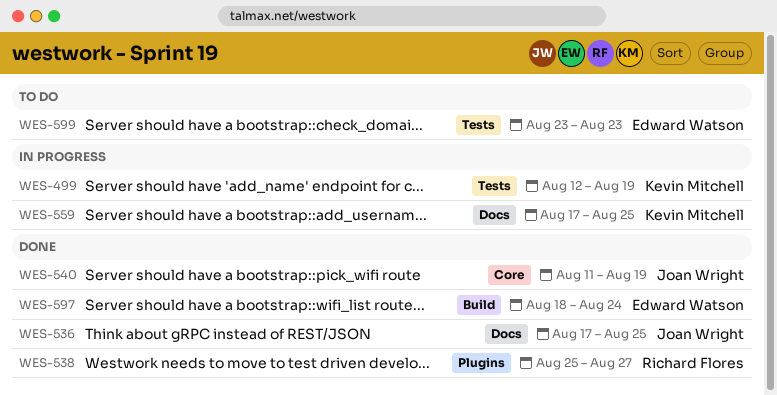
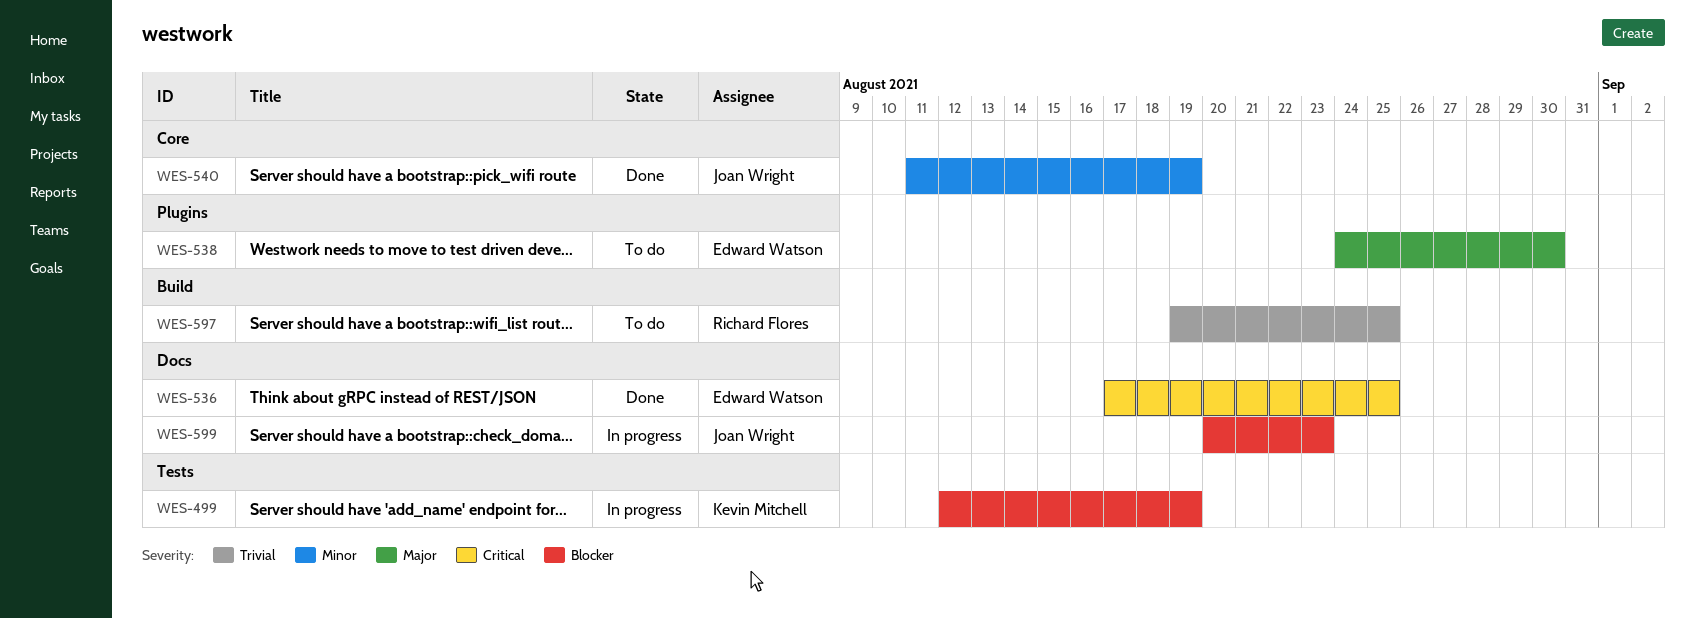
WES-536, owner: Joan Wright -> Edward Watson
WES-538, status: Done -> To do
WES-538, owner: Richard Flores -> Edward Watson
WES-538, start: Aug 25 -> Aug 24
WES-538, due: Aug 27 -> Aug 30
WES-559: present -> none
WES-597, status: Done -> To do
WES-597, owner: Edward Watson -> Richard Flores
WES-597, start: Aug 18 -> Aug 19
WES-597, due: Aug 24 -> Aug 25
WES-599, status: To do -> In progress
WES-599, owner: Edward Watson -> Joan Wright
WES-599, label: Tests -> Docs
WES-599, start: Aug 23 -> Aug 20

